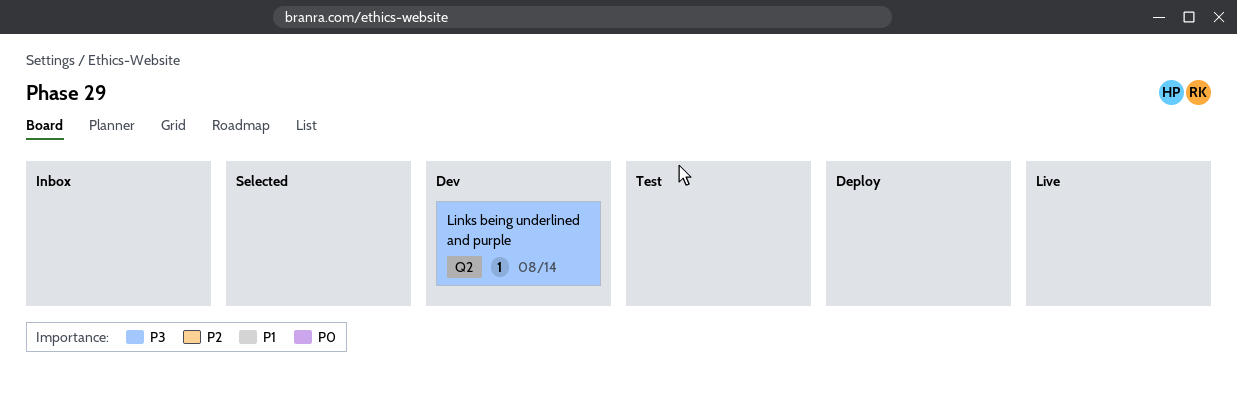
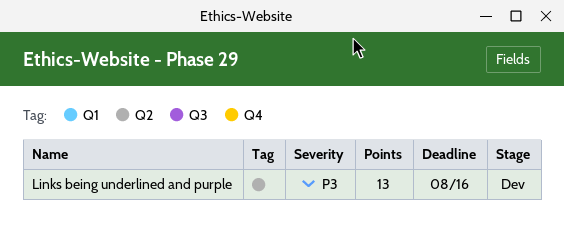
Links being underlined and purple, estimate: 1 -> 13
Links being underlined and purple, due: Aug 14 -> Aug 16

